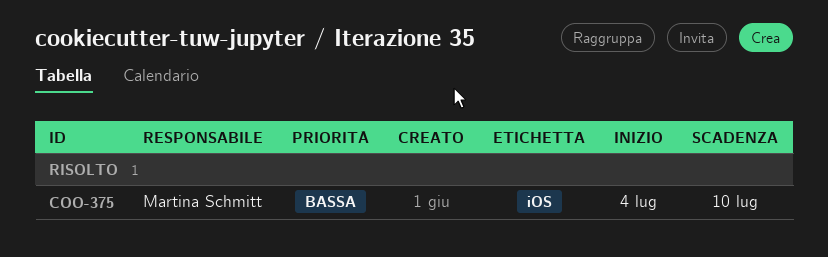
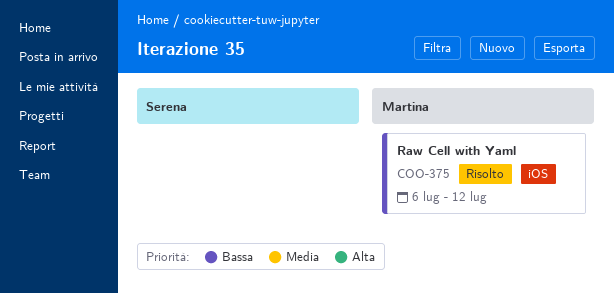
COO-375, start: Jul 4 -> Jul 6
COO-375, due: Jul 10 -> Jul 12

